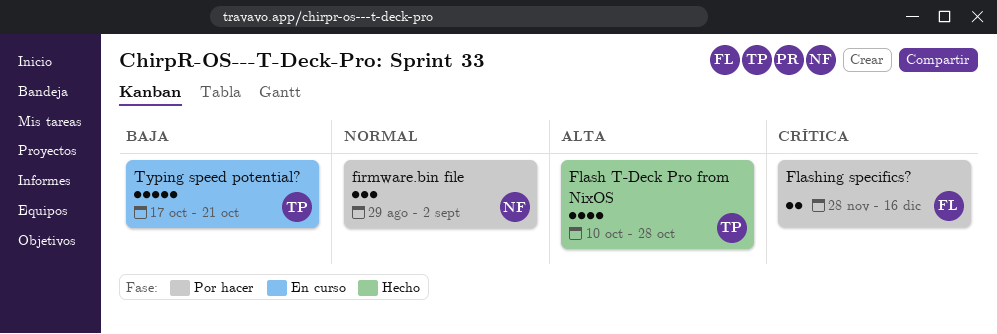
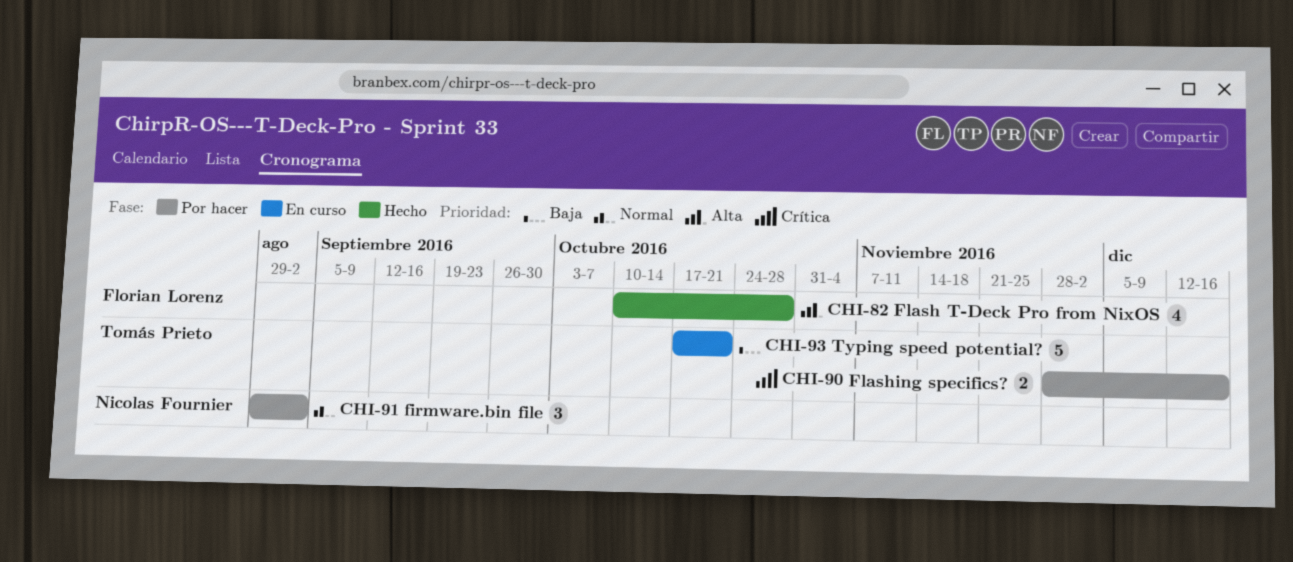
Flash T-Deck Pro from NixOS, owner: Tomás Prieto -> Florian Lorenz
Flashing specifics?, owner: Florian Lorenz -> Tomás Prieto

